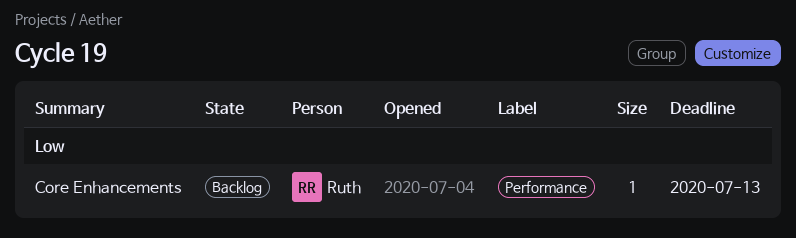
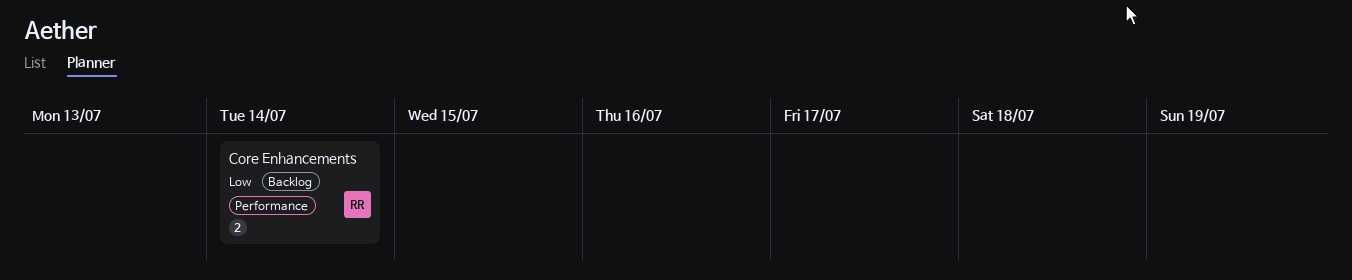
Core Enhancements, estimate: 1 -> 2
Core Enhancements, due: Jul 13 -> Jul 14

